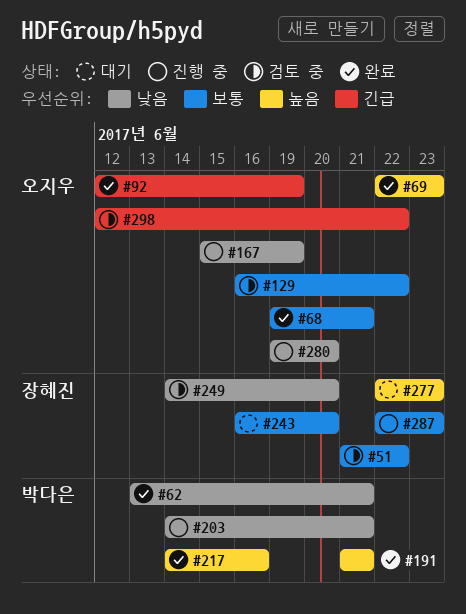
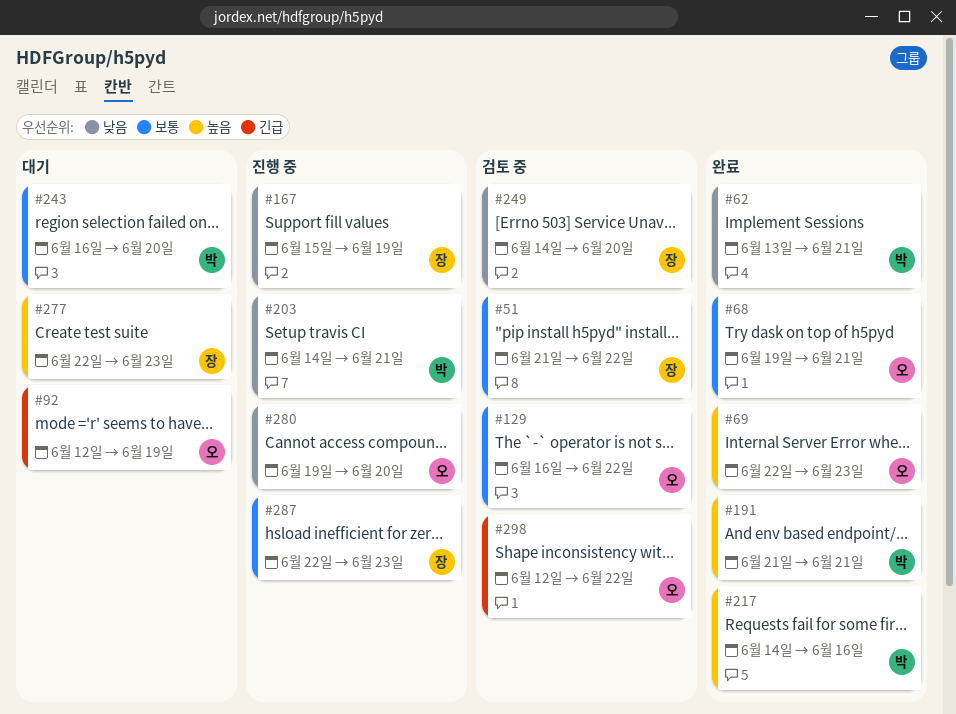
#92, status: 완료 -> 대기
#167, owner: 오지우 -> 장혜진
#243, owner: 장혜진 -> 박다은

